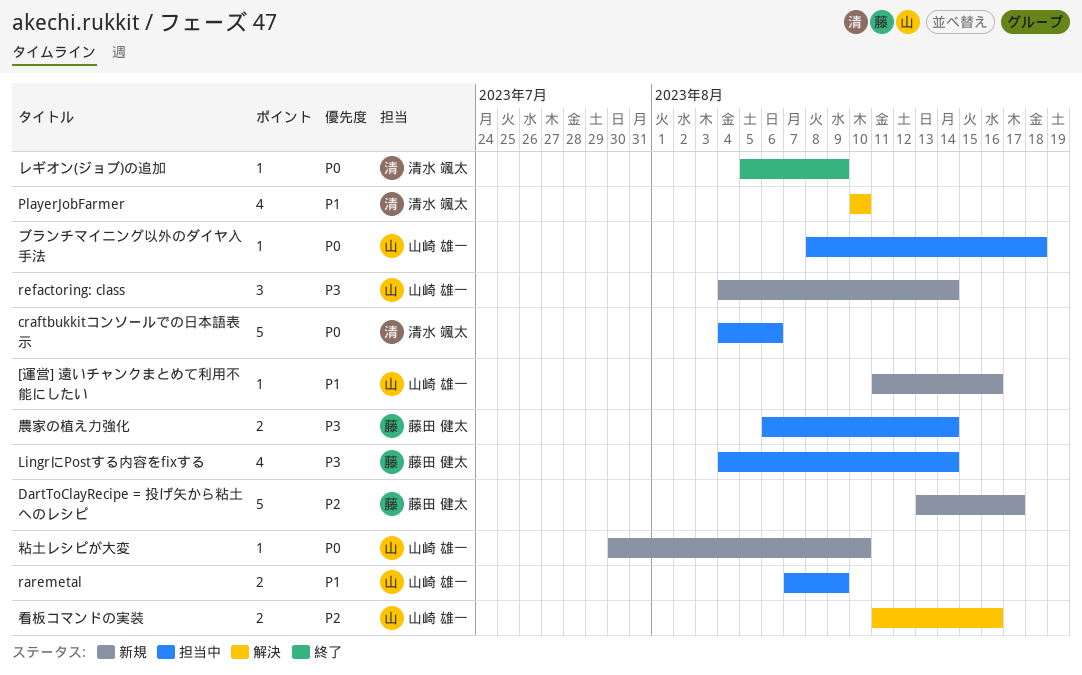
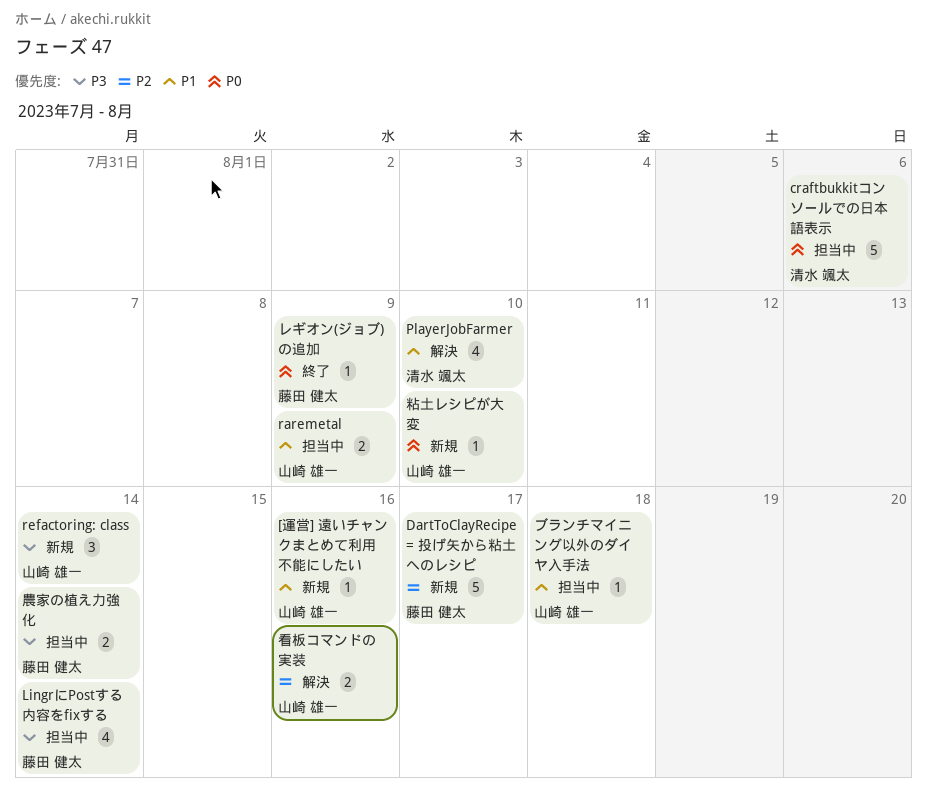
ブランチマイニング以外のダイヤ入手法, priority: P0 -> P1
レギオン(ジョブ)の追加, owner: 清水 颯太 -> 藤田 健太

